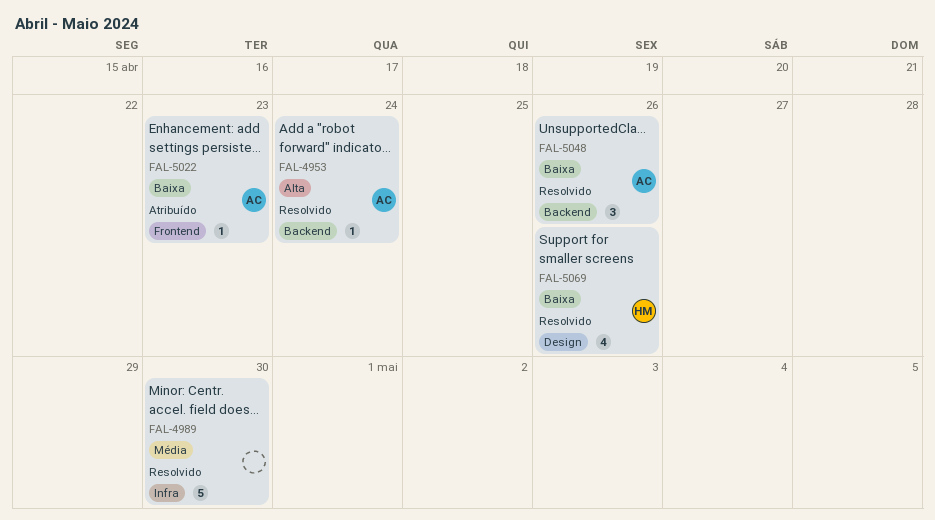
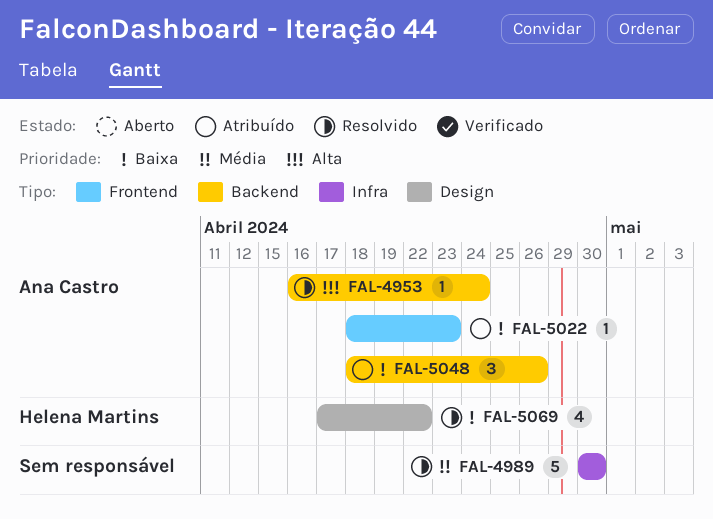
FAL-5048, status: Resolvido -> Atribuído
FAL-5069, due: Apr 26 -> Apr 22

